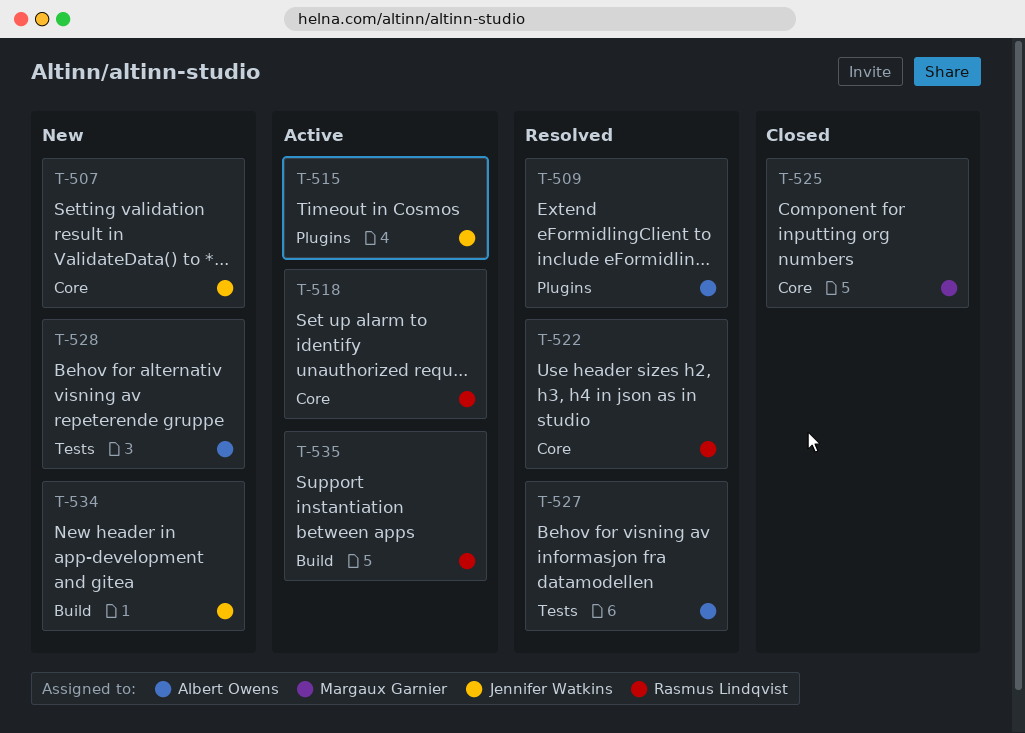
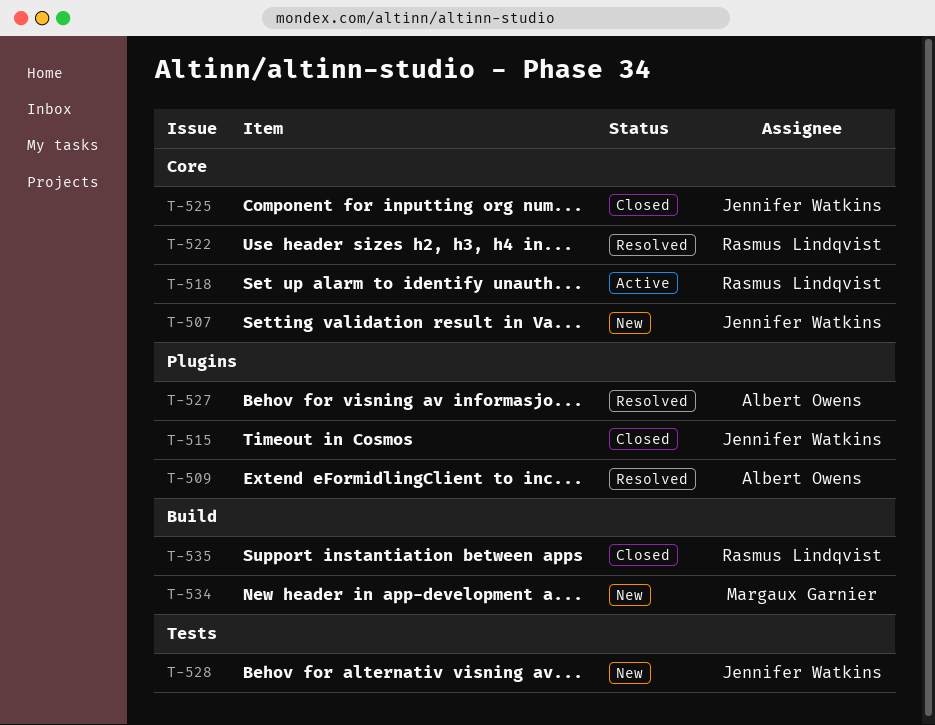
T-515, status: Active -> Closed
T-525, owner: Margaux Garnier -> Jennifer Watkins
T-527, label: Tests -> Plugins
T-528, owner: Albert Owens -> Jennifer Watkins
T-534, owner: Jennifer Watkins -> Margaux Garnier
T-535, status: Active -> Closed

